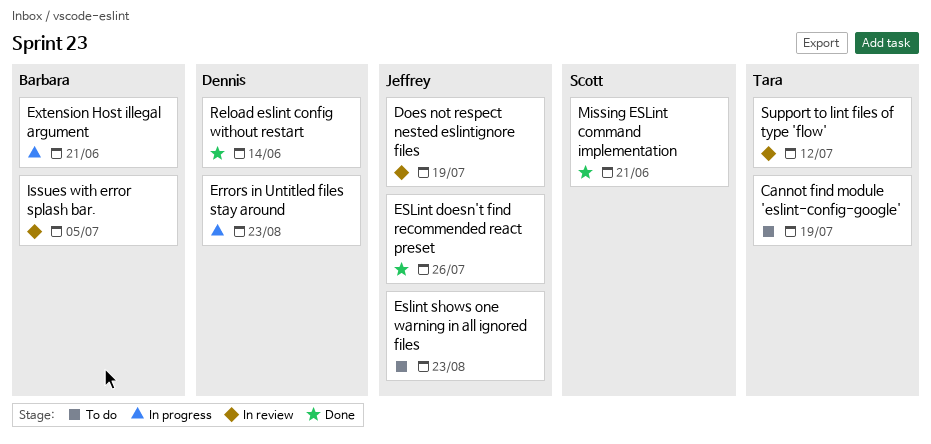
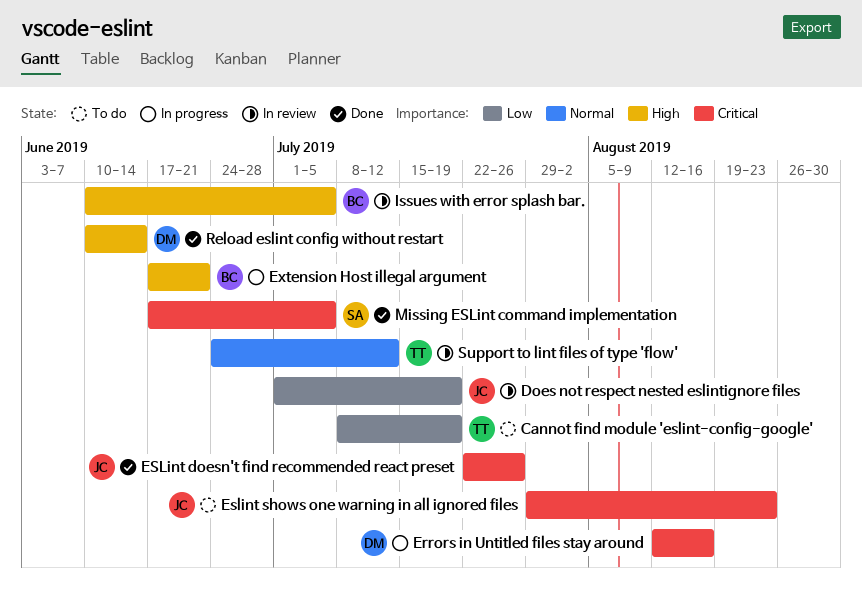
Errors in Untitled files stay around, due: Aug 23 -> Aug 16
Missing ESLint command implementation, due: Jun 21 -> Jul 5

